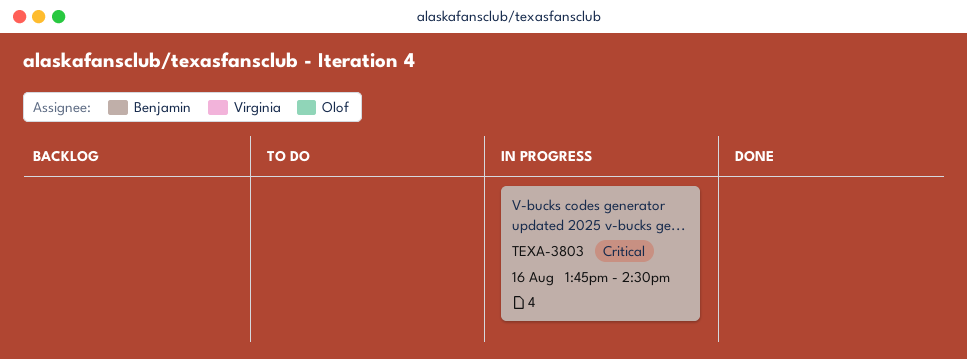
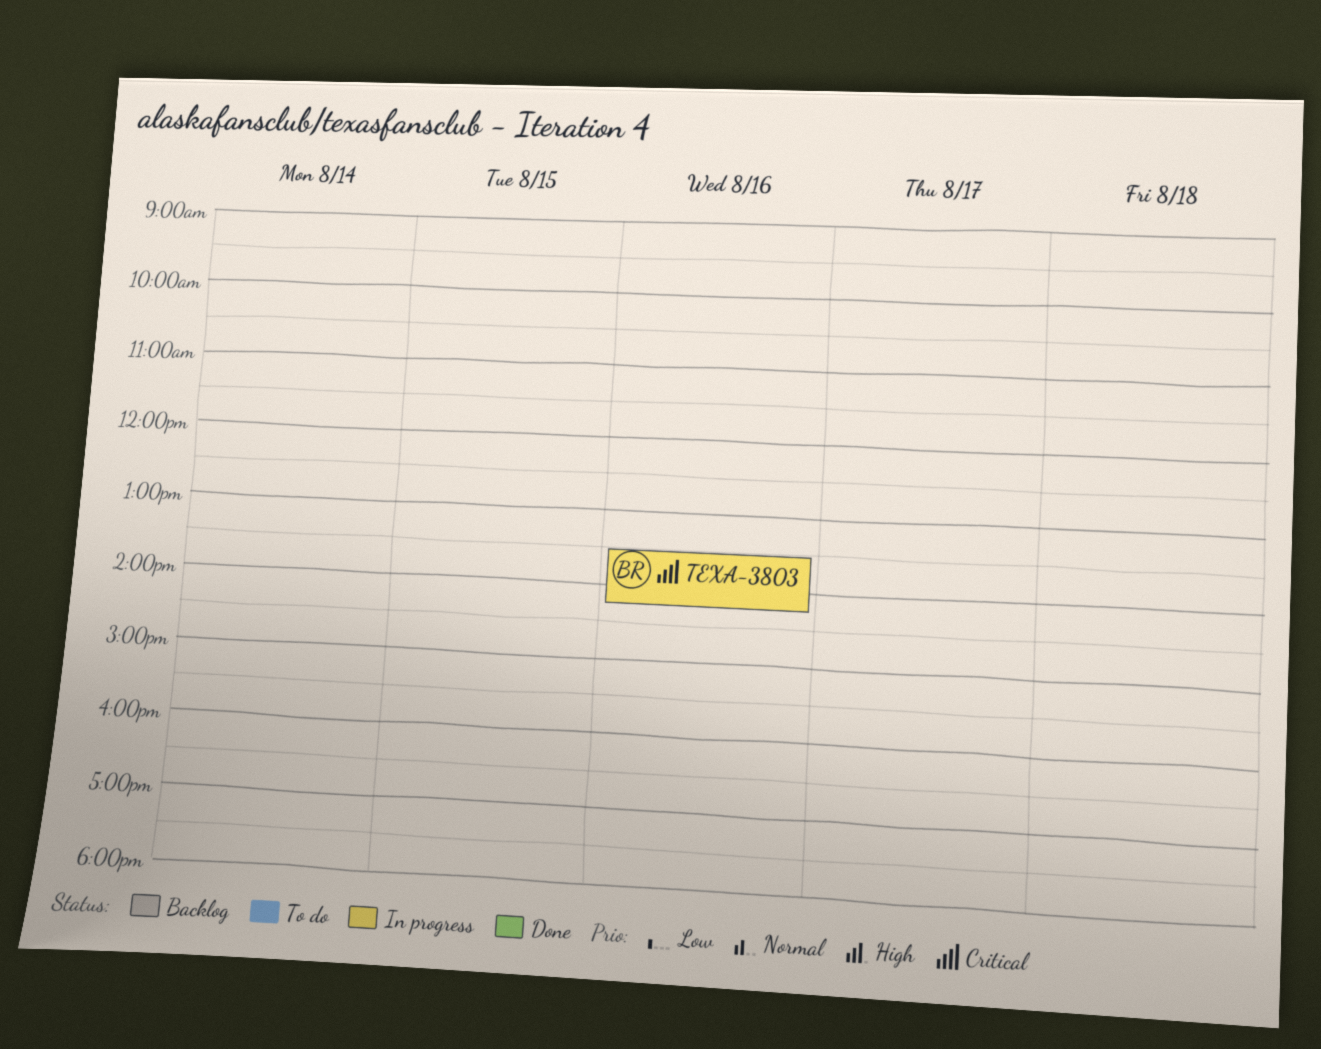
TEXA-3803, begins: 13:45 -> 13:30
TEXA-3803, ends: 14:30 -> 14:15

